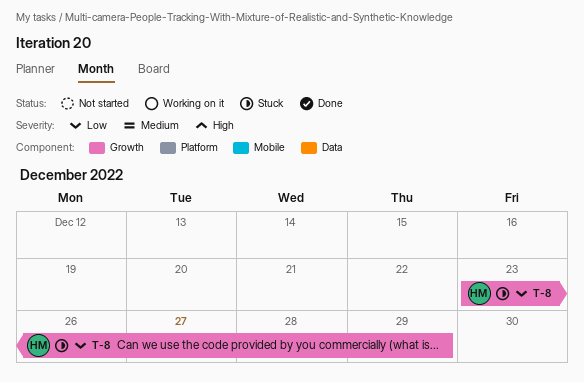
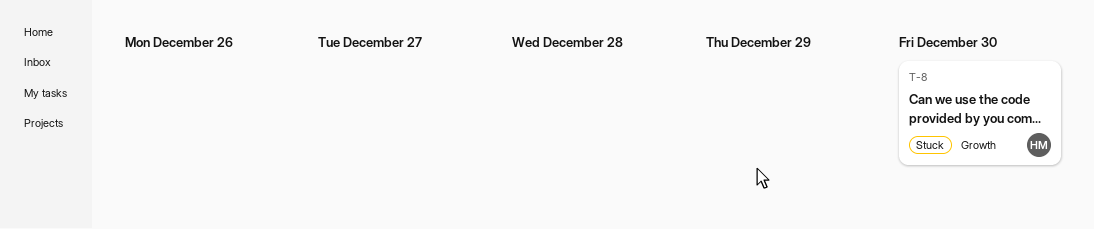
T-8, due: Dec 29 -> Dec 30

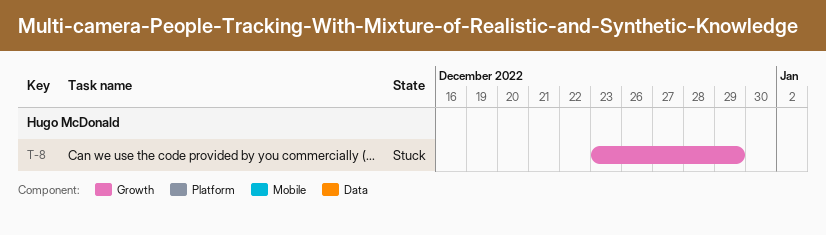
T-8, due: Dec 30 -> Dec 29

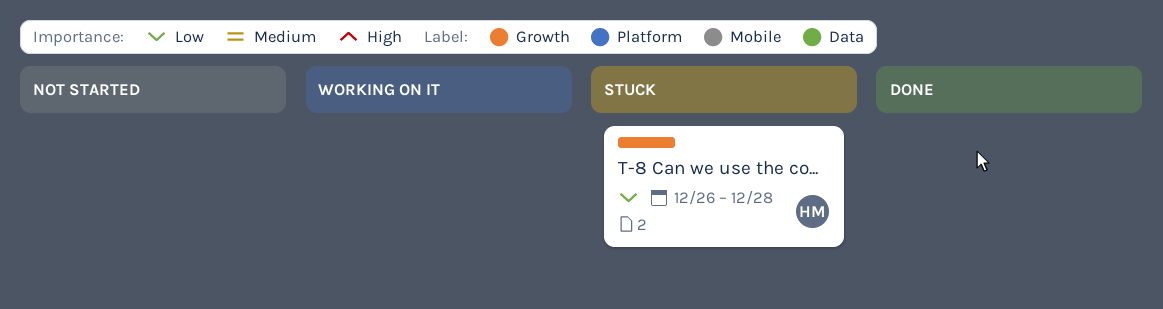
T-8, start: Dec 23 -> Dec 26
T-8, due: Dec 29 -> Dec 28

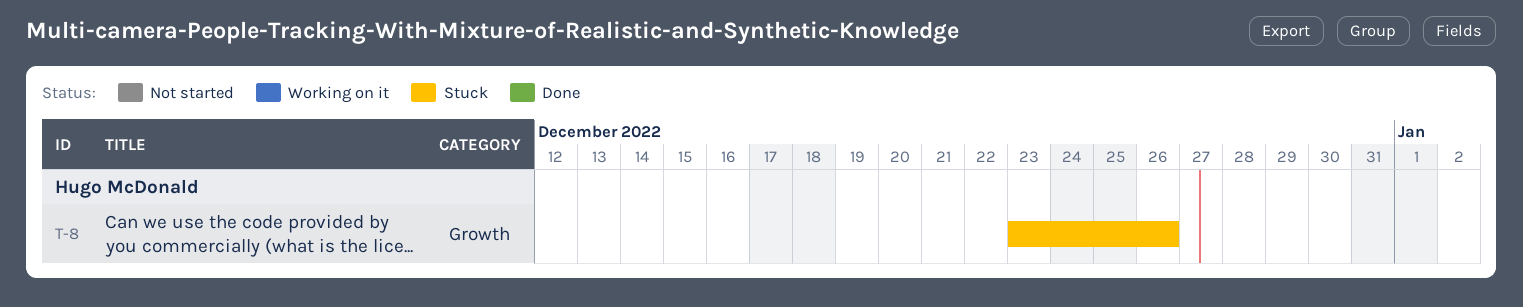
T-8, start: Dec 26 -> Dec 23
T-8, due: Dec 28 -> Dec 26

